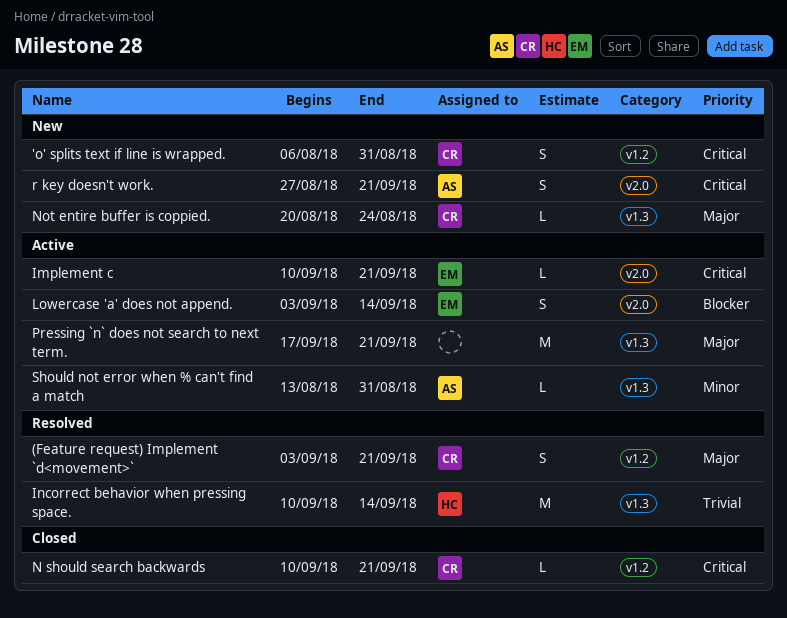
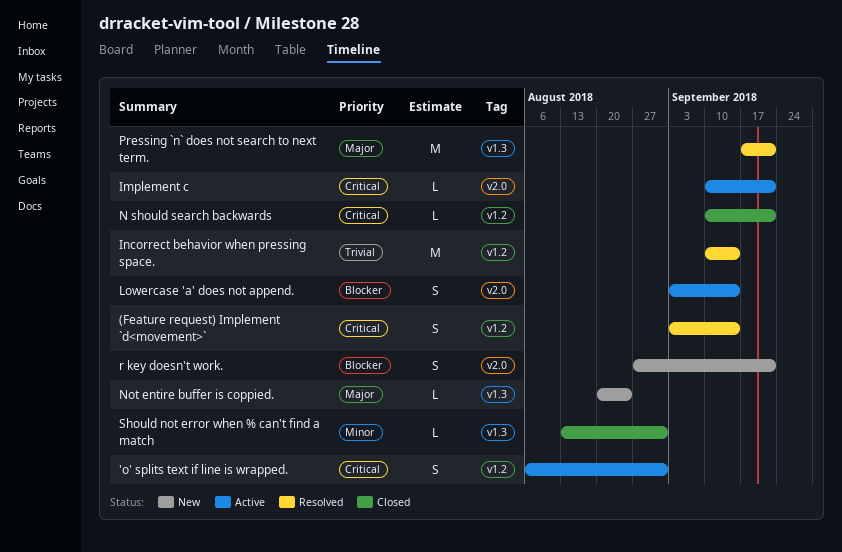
'o' splits text if line is wrapped., status: New -> Active
(Feature request) Implement `d<movement>`, priority: Major -> Critical
(Feature request) Implement `d<movement>`, due: Sep 21 -> Sep 14
Incorrect behavior when pressing space., label: v1.3 -> v1.2
Pressing `n` does not search to next term., status: Active -> Resolved
r key doesn't work., priority: Critical -> Blocker
Should not error when % can't find a match, status: Active -> Closed

